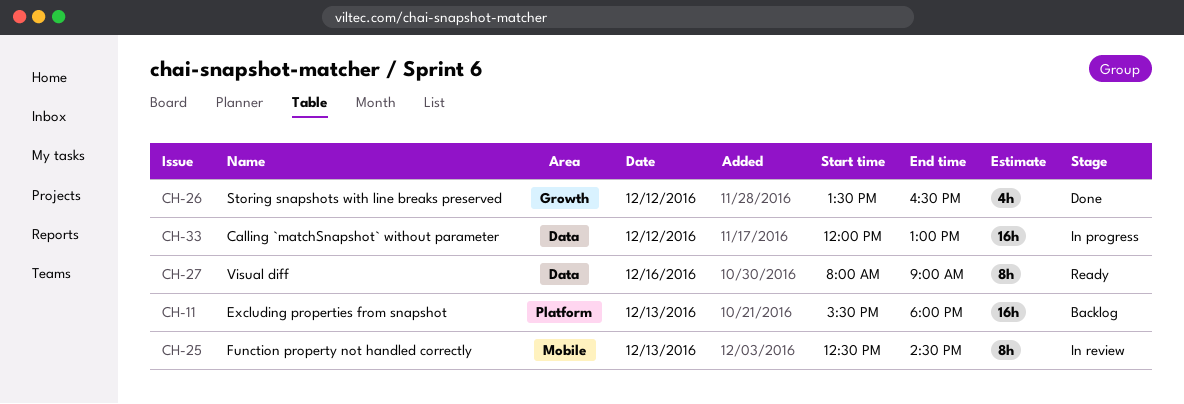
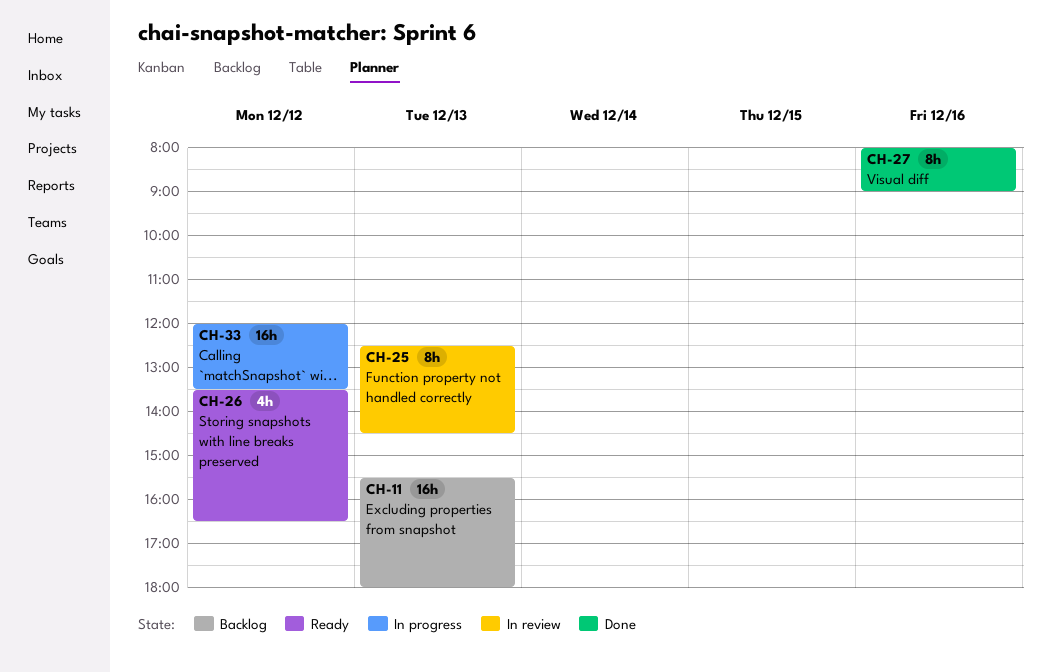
CH-26, status: Done -> Ready
CH-27, status: Ready -> Done
CH-33, ends: 13:00 -> 13:30

